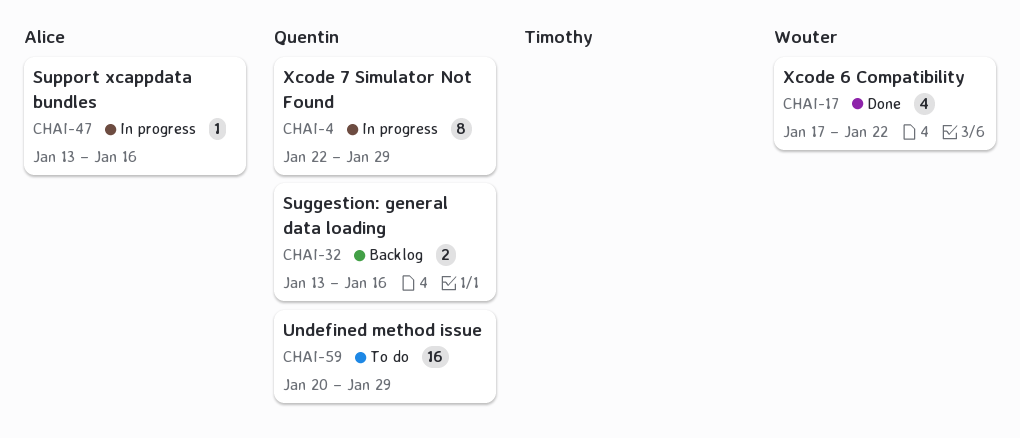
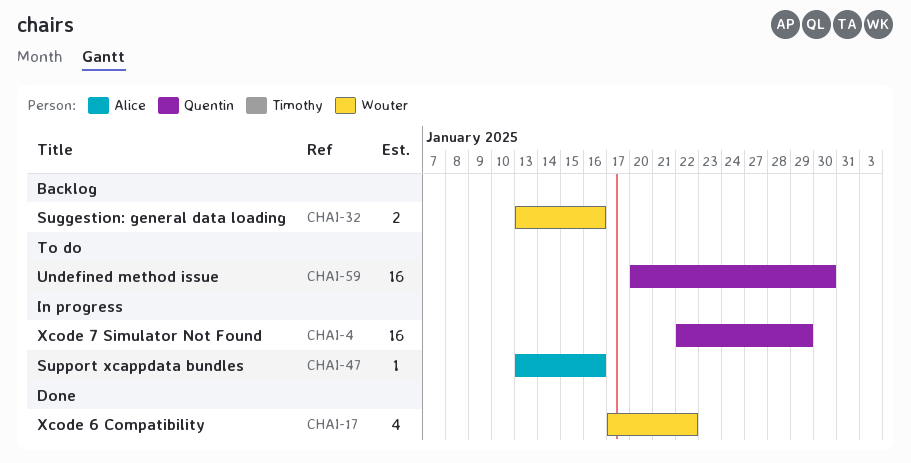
CHAI-4, estimate: 8 -> 16
CHAI-32, owner: Quentin -> Wouter
CHAI-59, due: Jan 29 -> Jan 30

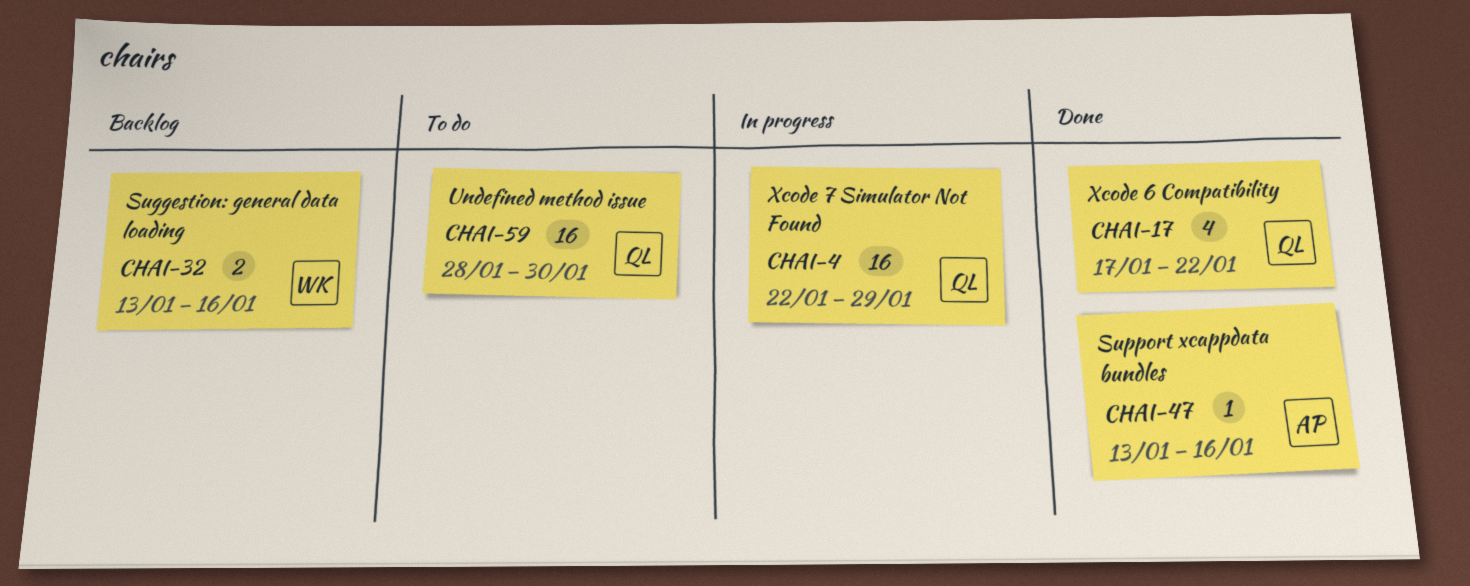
CHAI-17, owner: Wouter -> Quentin
CHAI-47, status: In progress -> Done
CHAI-59, start: Jan 20 -> Jan 28

